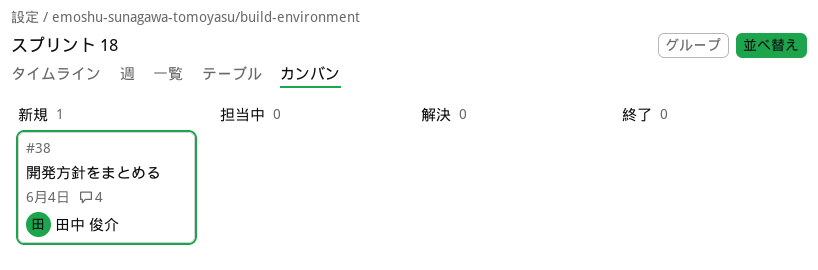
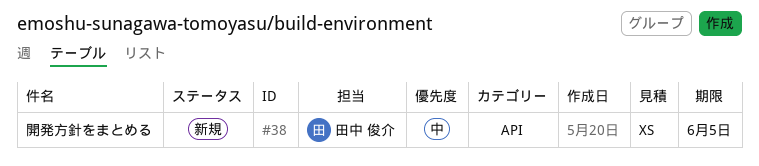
#38, due: Jun 4 -> Jun 5

